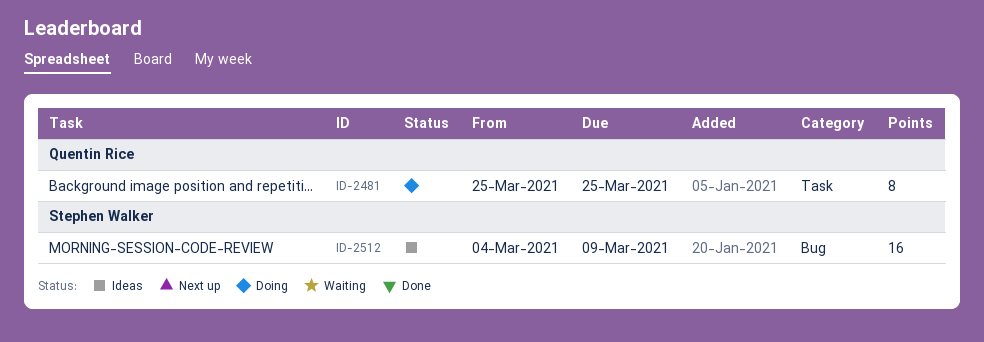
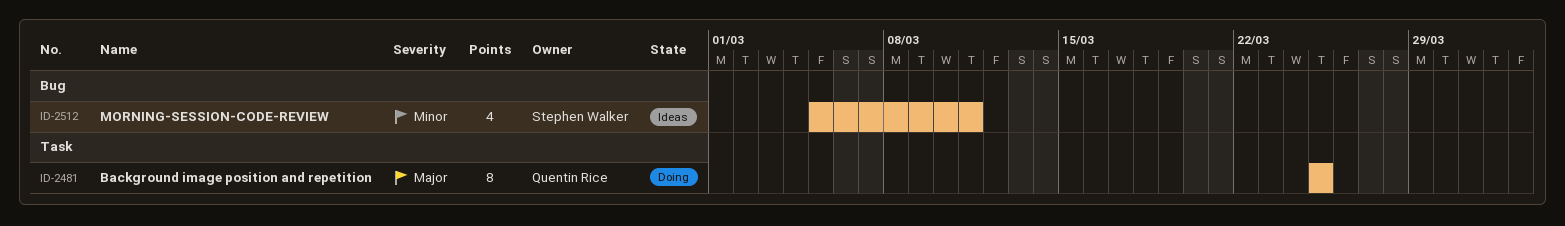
ID-2512, estimate: 16 -> 4
ID-2512, start: Mar 4 -> Mar 5
ID-2512, due: Mar 9 -> Mar 11

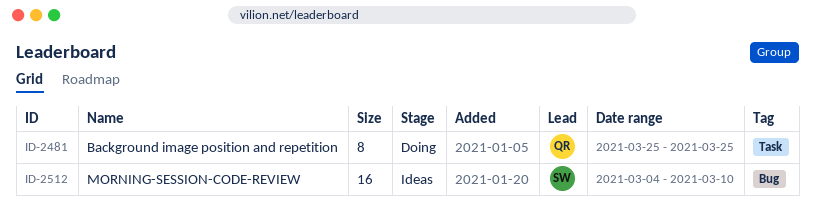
ID-2512, estimate: 4 -> 16
ID-2512, start: Mar 5 -> Mar 4
ID-2512, due: Mar 11 -> Mar 10

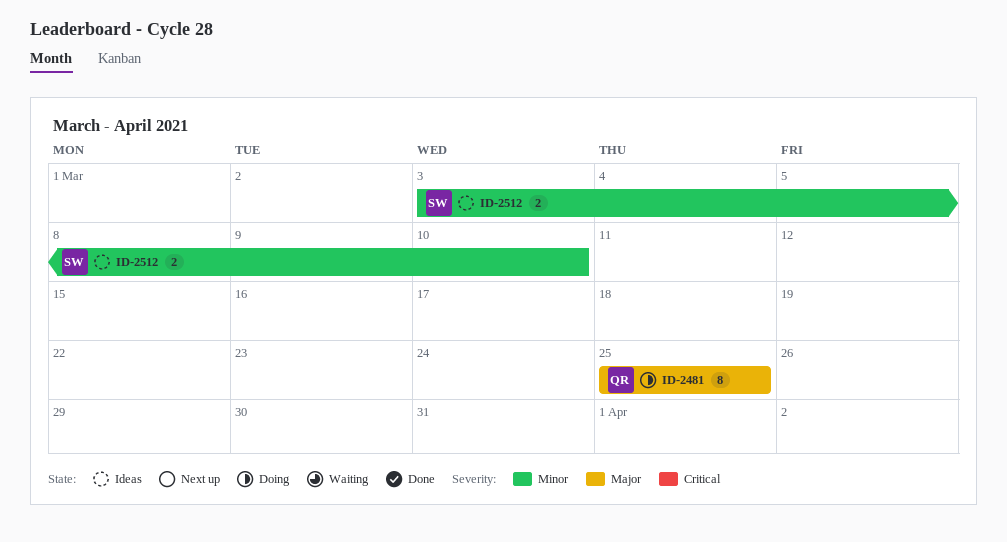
ID-2512, estimate: 16 -> 2
ID-2512, start: Mar 4 -> Mar 3

